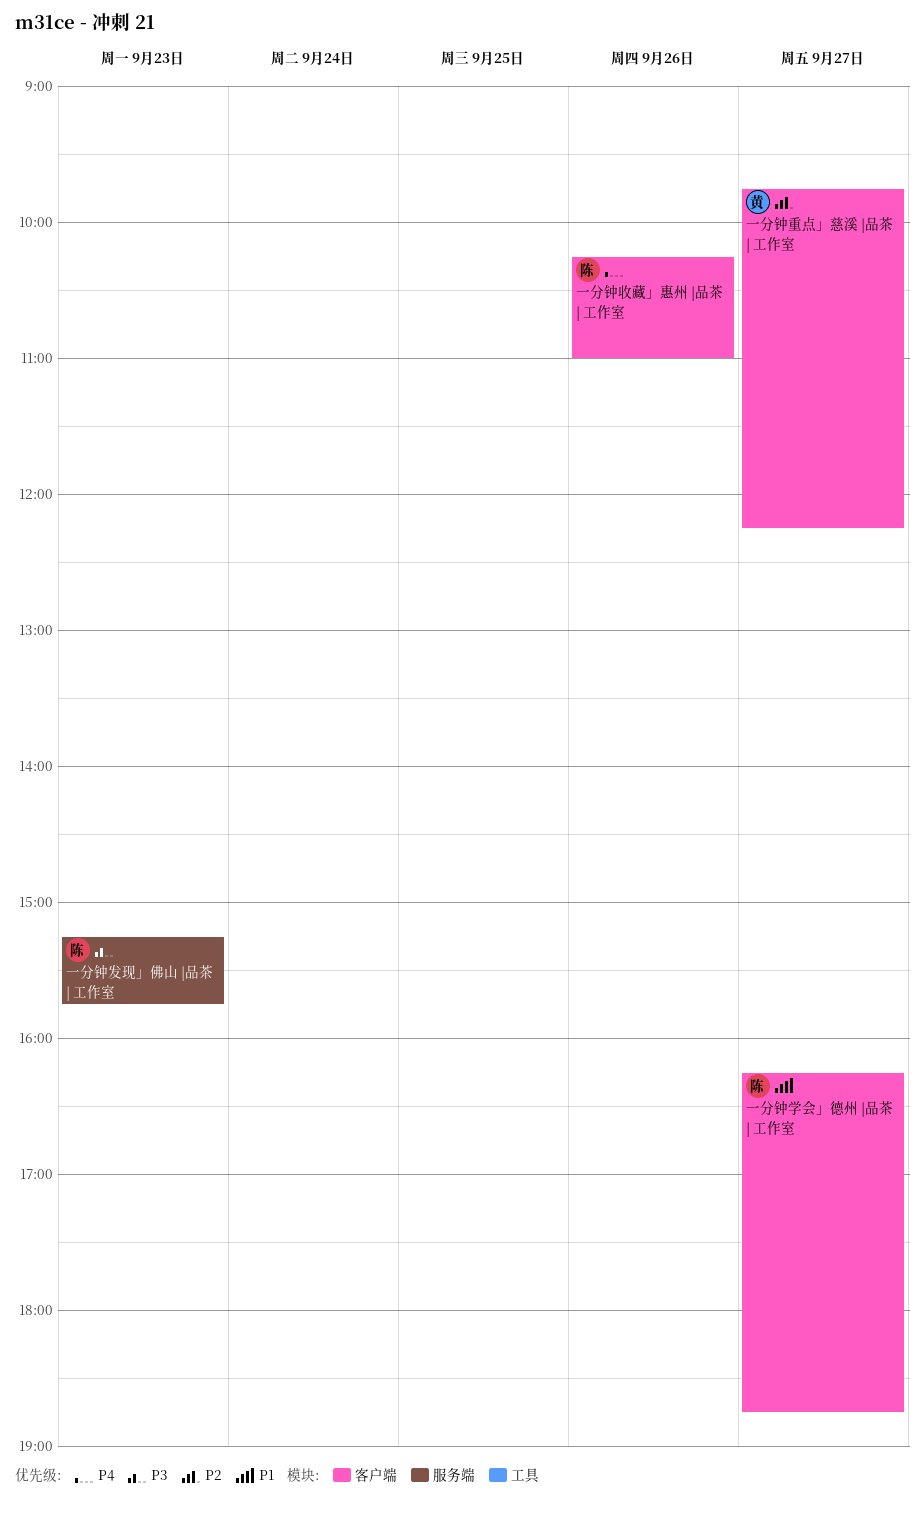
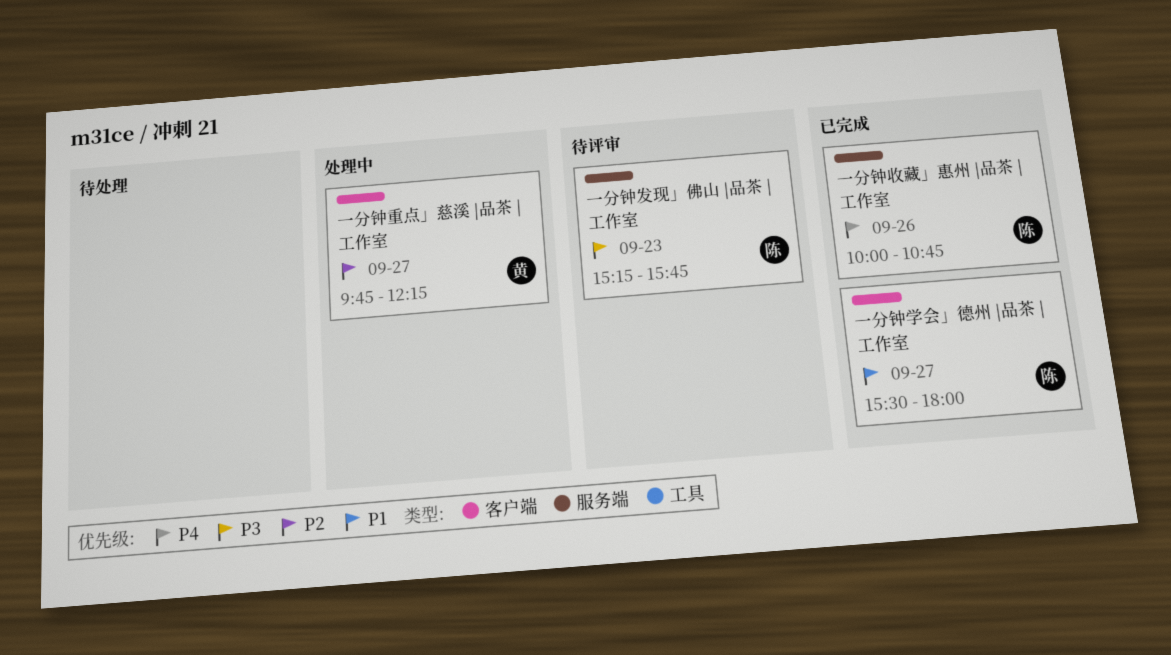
一分钟学会」德州 |品茶 | 工作室, begins: 16:15 -> 15:30
一分钟学会」德州 |品茶 | 工作室, ends: 18:45 -> 18:00
一分钟收藏」惠州 |品茶 | 工作室, label: 客户端 -> 服务端
一分钟收藏」惠州 |品茶 | 工作室, begins: 10:15 -> 10:00
一分钟收藏」惠州 |品茶 | 工作室, ends: 11:00 -> 10:45

